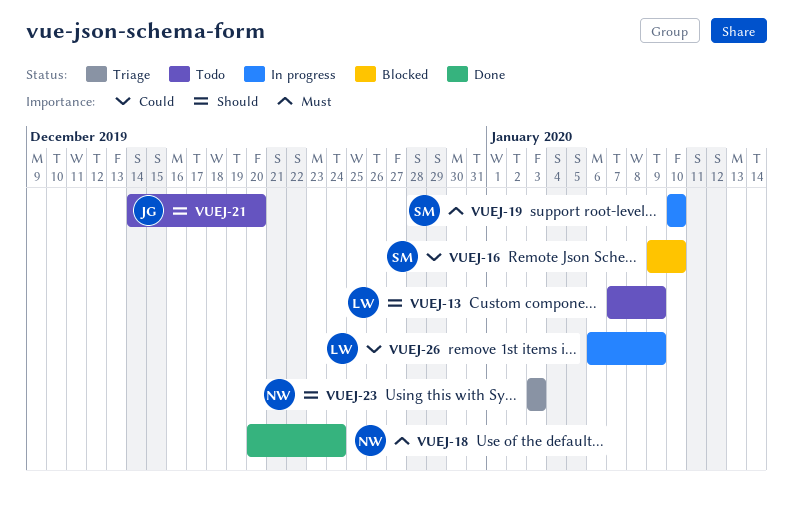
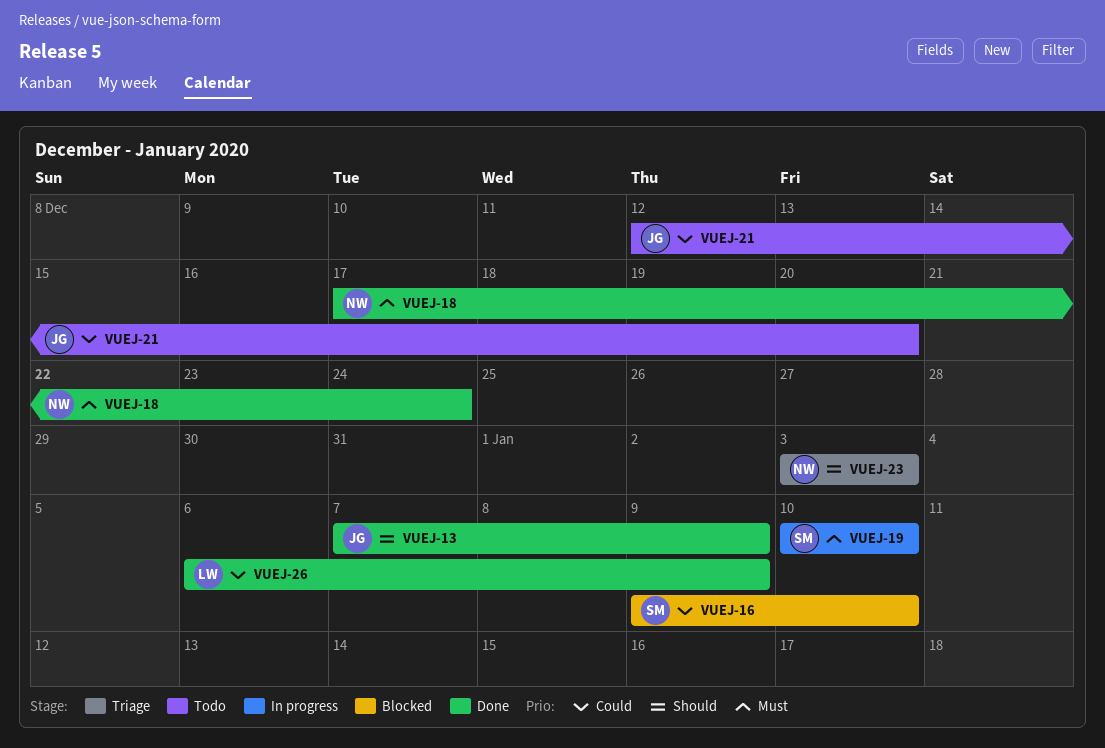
VUEJ-13, status: Todo -> Done
VUEJ-13, owner: LW -> JG
VUEJ-18, start: Dec 20 -> Dec 17
VUEJ-21, priority: Should -> Could
VUEJ-21, start: Dec 14 -> Dec 12
VUEJ-26, status: In progress -> Done

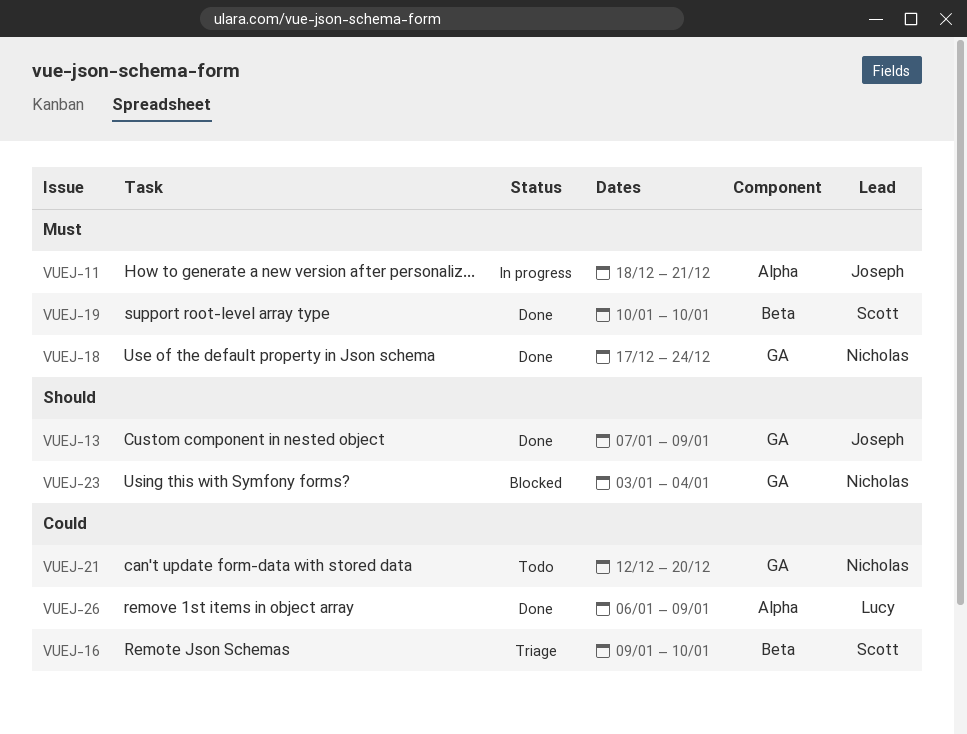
VUEJ-11: none -> present
VUEJ-16, status: Blocked -> Triage
VUEJ-19, status: In progress -> Done
VUEJ-21, owner: Joseph -> Nicholas
VUEJ-23, status: Triage -> Blocked
VUEJ-23, due: Jan 3 -> Jan 4

